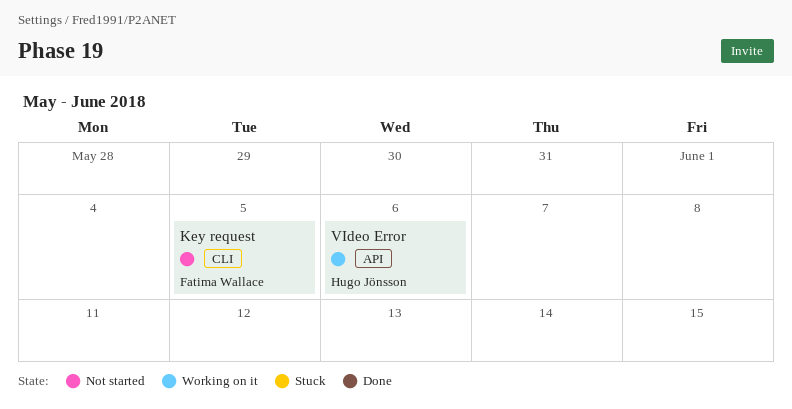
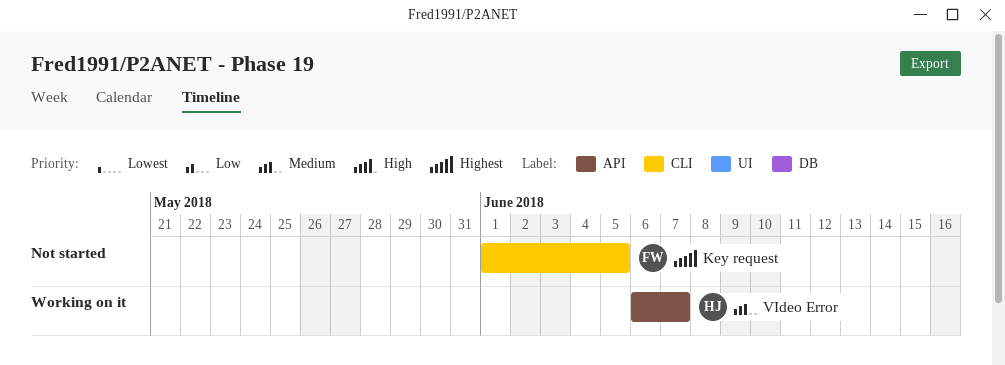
VIdeo Error, due: Jun 6 -> Jun 7

